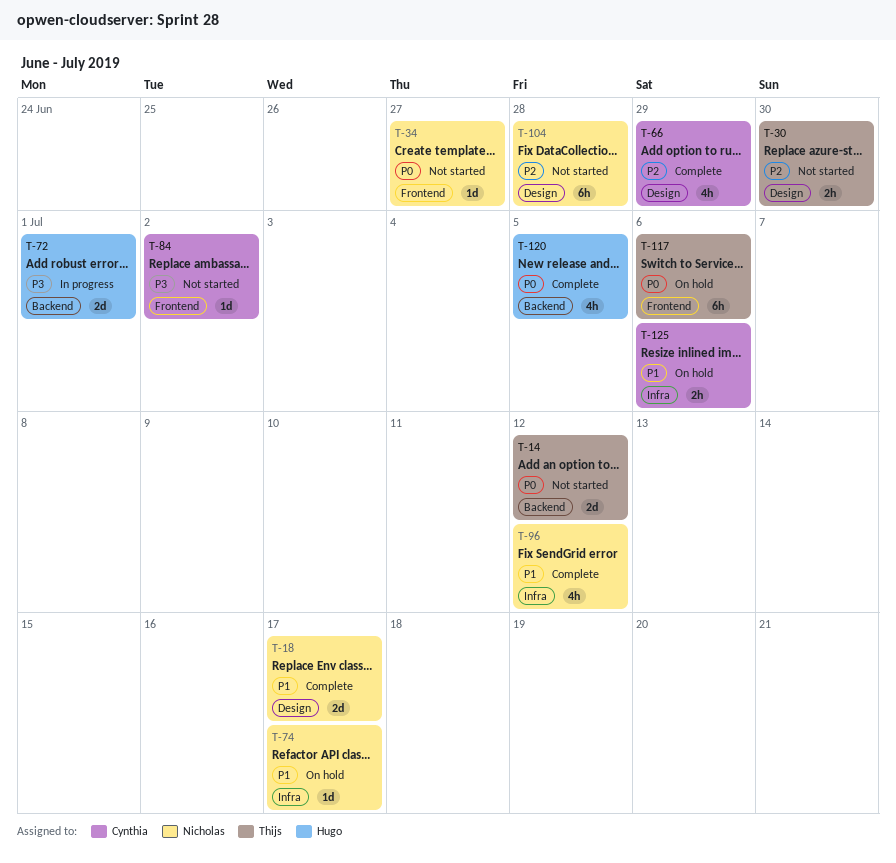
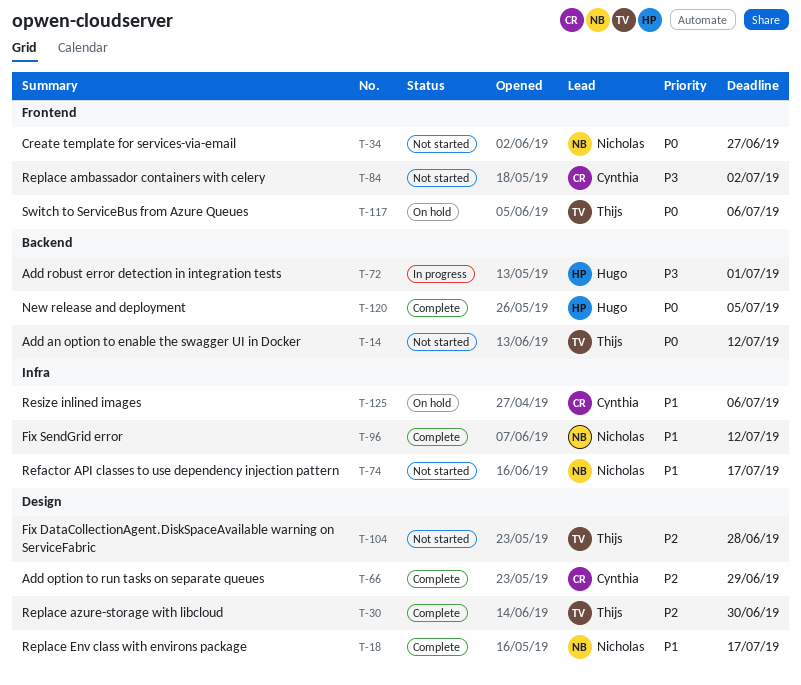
T-30, status: Not started -> Complete
T-74, status: On hold -> Not started
T-104, owner: Nicholas -> Thijs

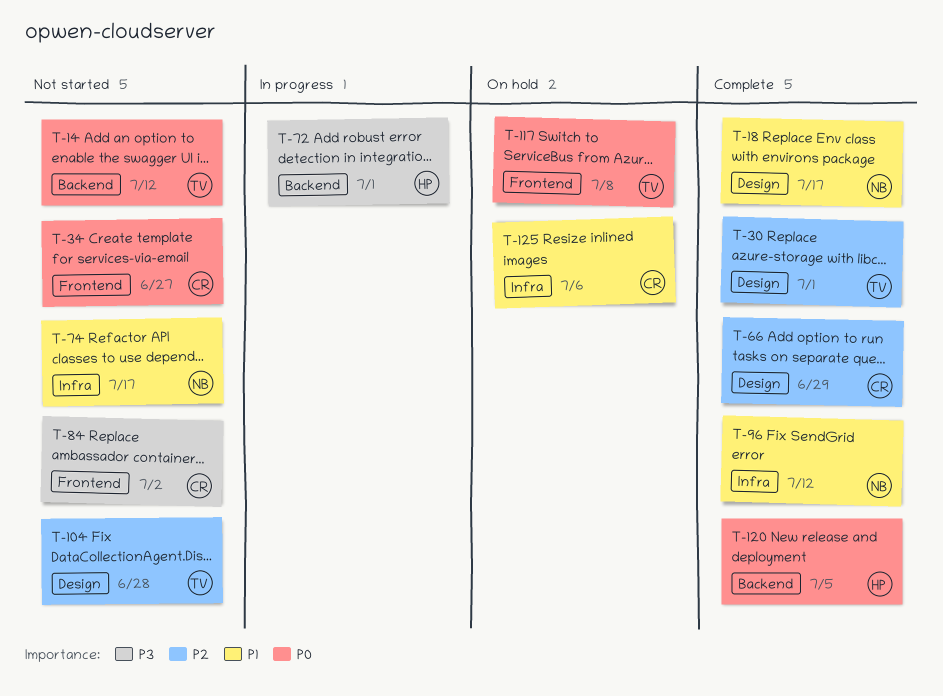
T-30, due: Jun 30 -> Jul 1
T-34, owner: Nicholas -> Cynthia
T-117, due: Jul 6 -> Jul 8

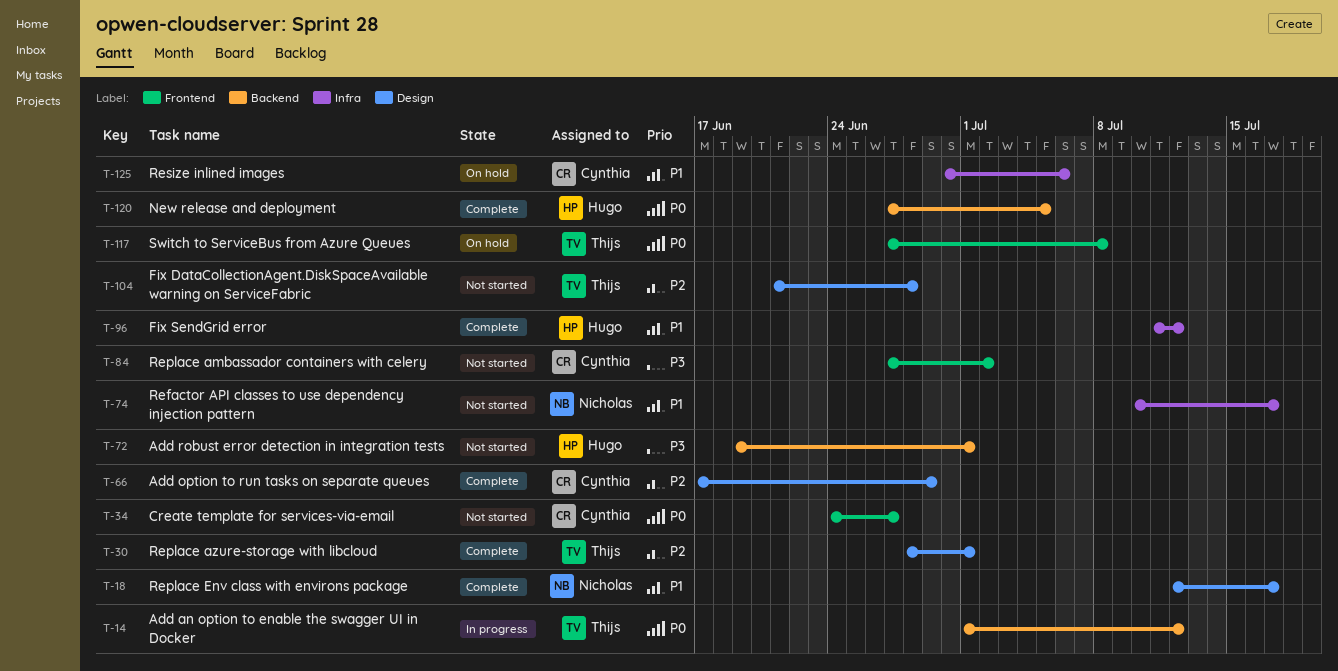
T-14, status: Not started -> In progress
T-72, status: In progress -> Not started
T-96, owner: Nicholas -> Hugo

